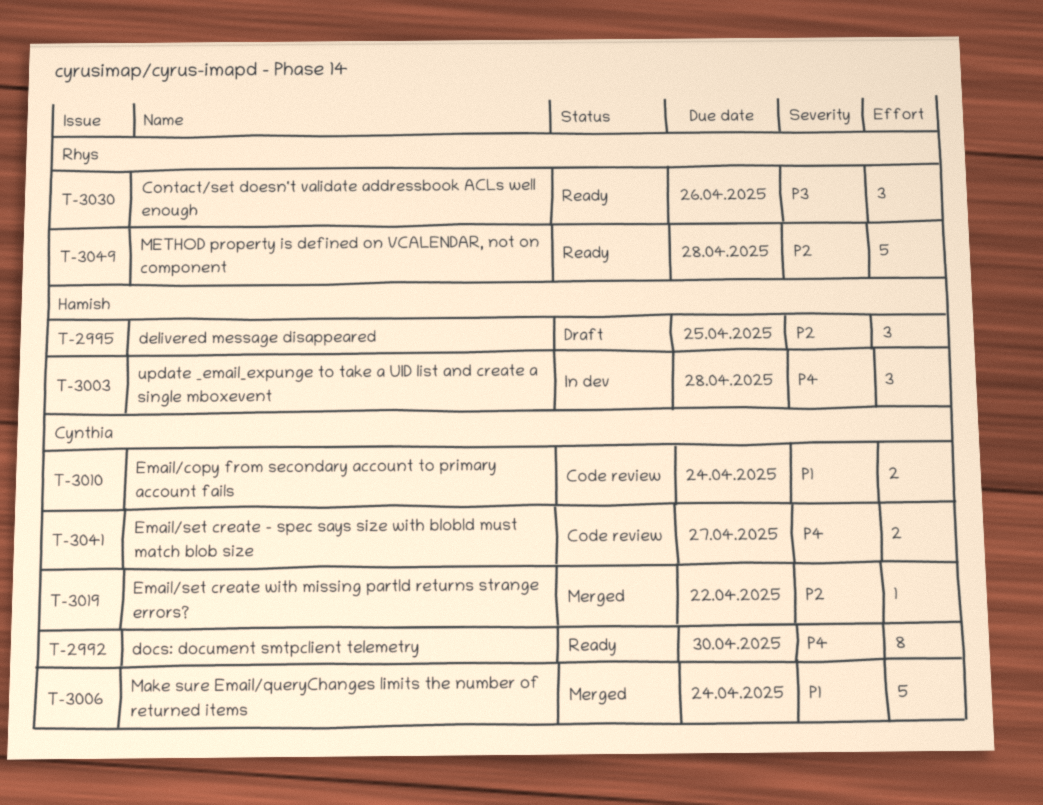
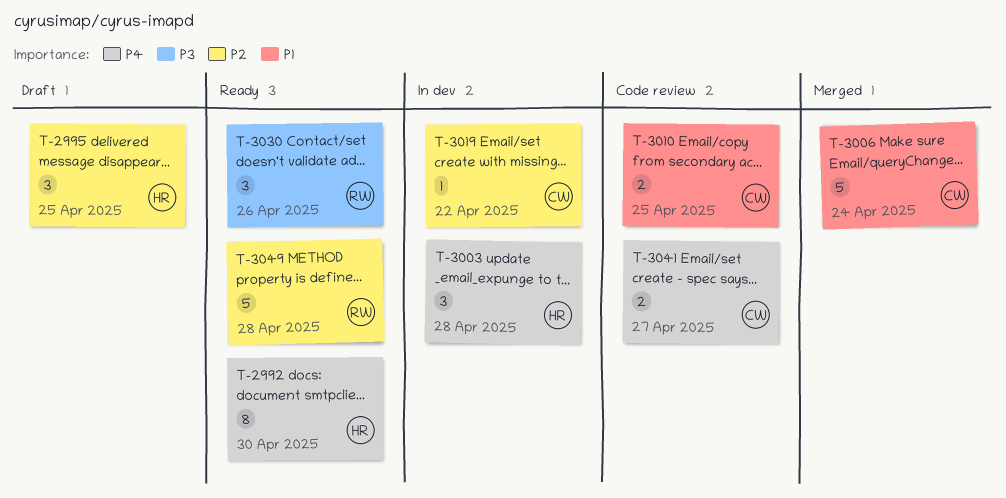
T-2992, owner: Cynthia -> Hamish
T-3010, due: Apr 24 -> Apr 25
T-3019, status: Merged -> In dev

